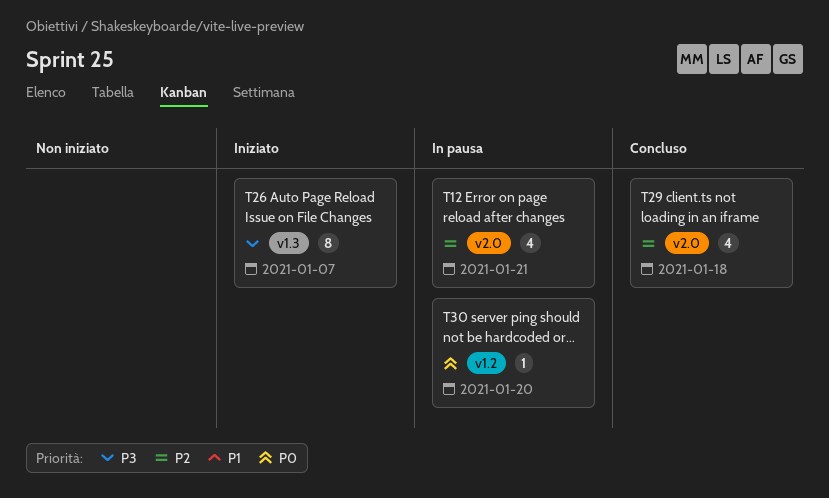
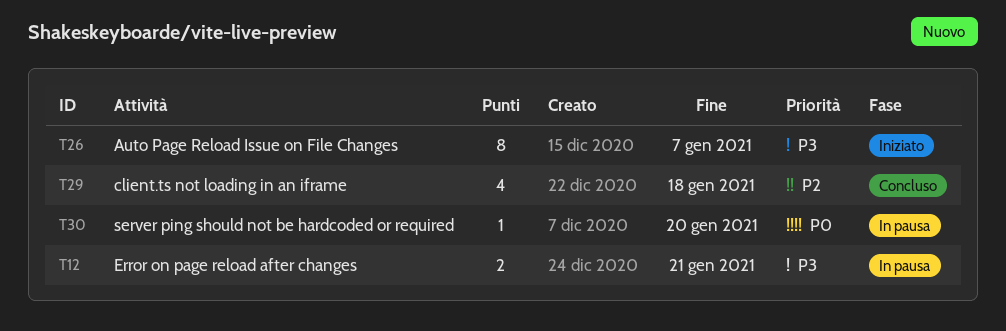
T12, priority: P2 -> P3
T12, estimate: 4 -> 2

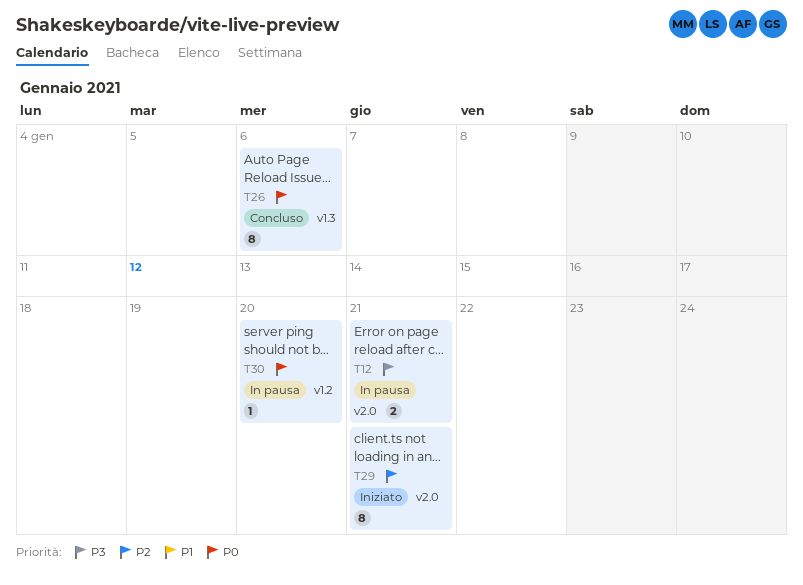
T26, status: Iniziato -> Concluso
T26, priority: P3 -> P0
T26, due: Jan 7 -> Jan 6
T29, status: Concluso -> Iniziato
T29, estimate: 4 -> 8
T29, due: Jan 18 -> Jan 21

